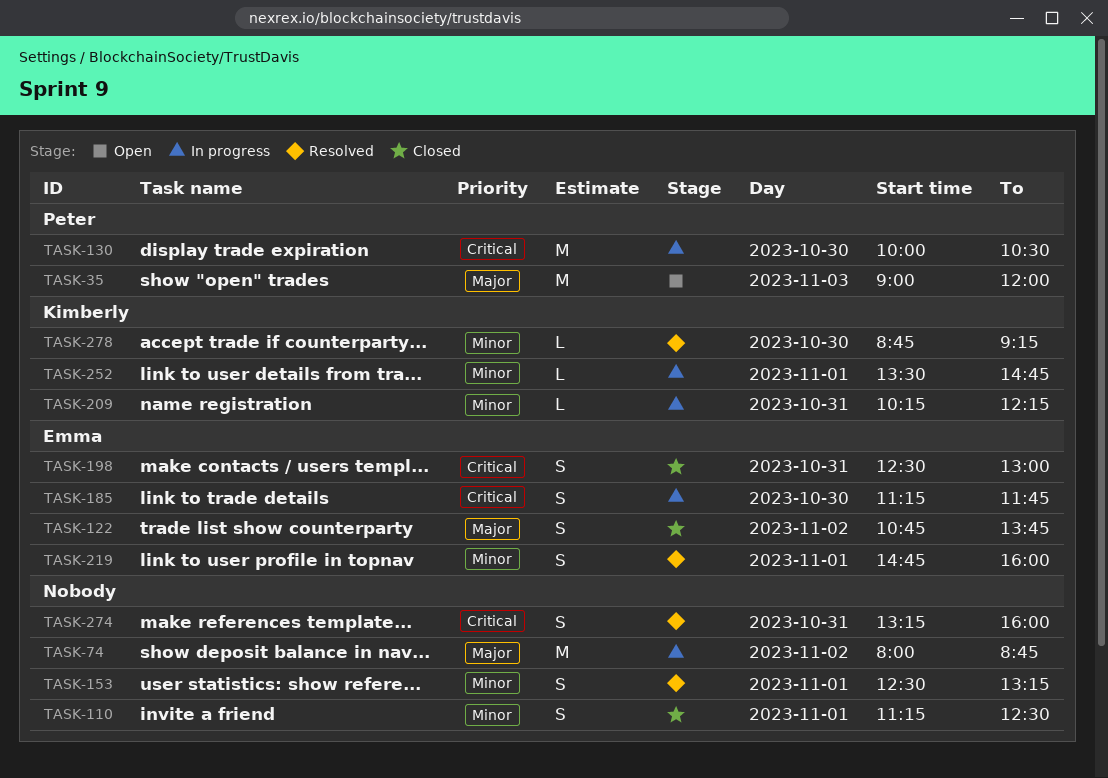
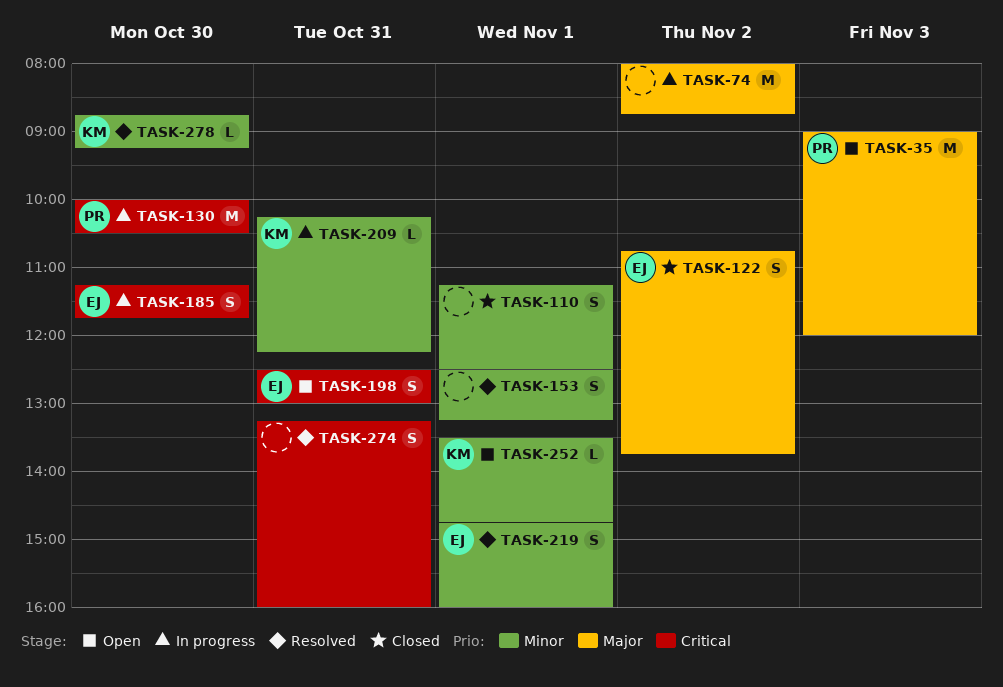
TASK-198, status: Closed -> Open
TASK-252, status: In progress -> Open

